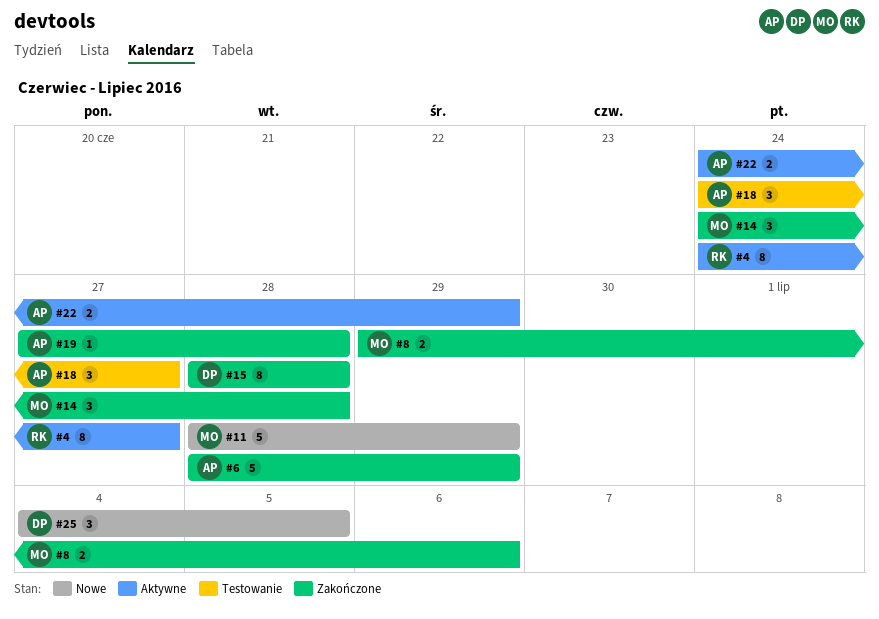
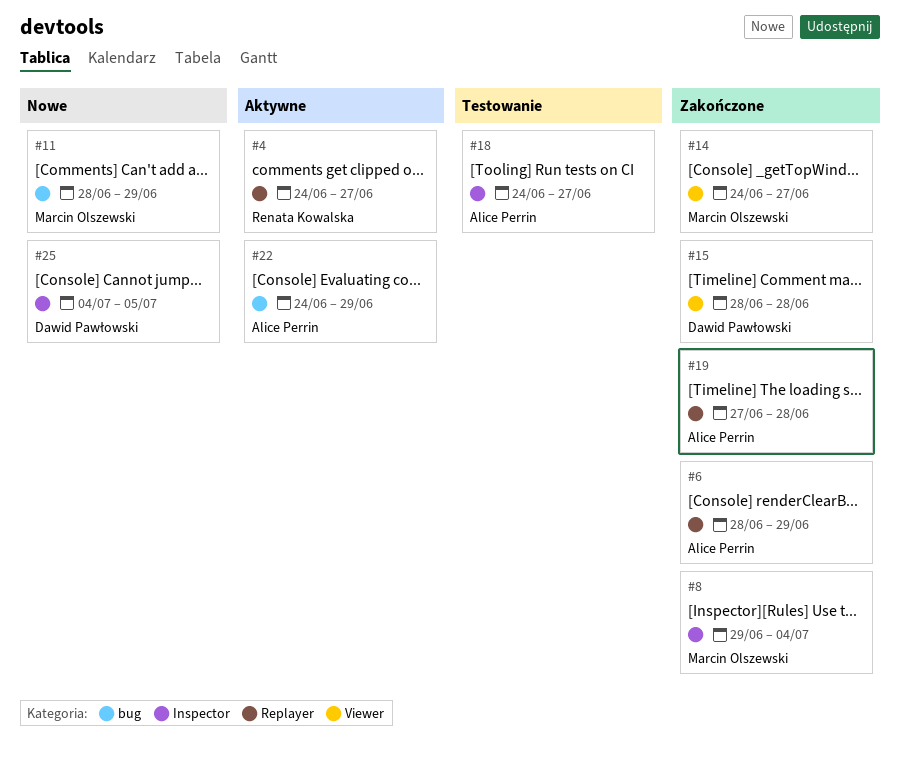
#8, due: Jul 6 -> Jul 4
#14, due: Jun 28 -> Jun 27

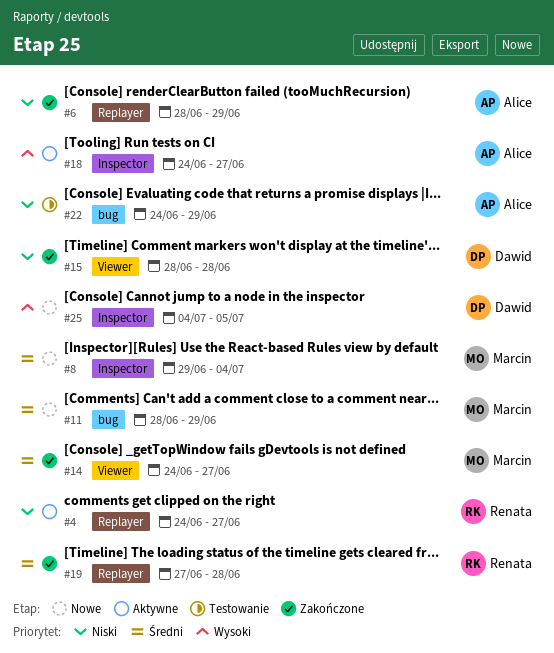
#8, status: Zakończone -> Nowe
#18, status: Testowanie -> Aktywne
#19, owner: Alice Perrin -> Renata Kowalska
#22, status: Aktywne -> Testowanie

